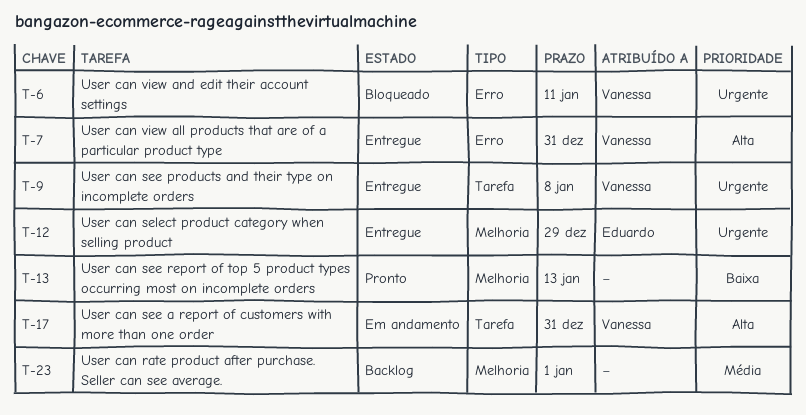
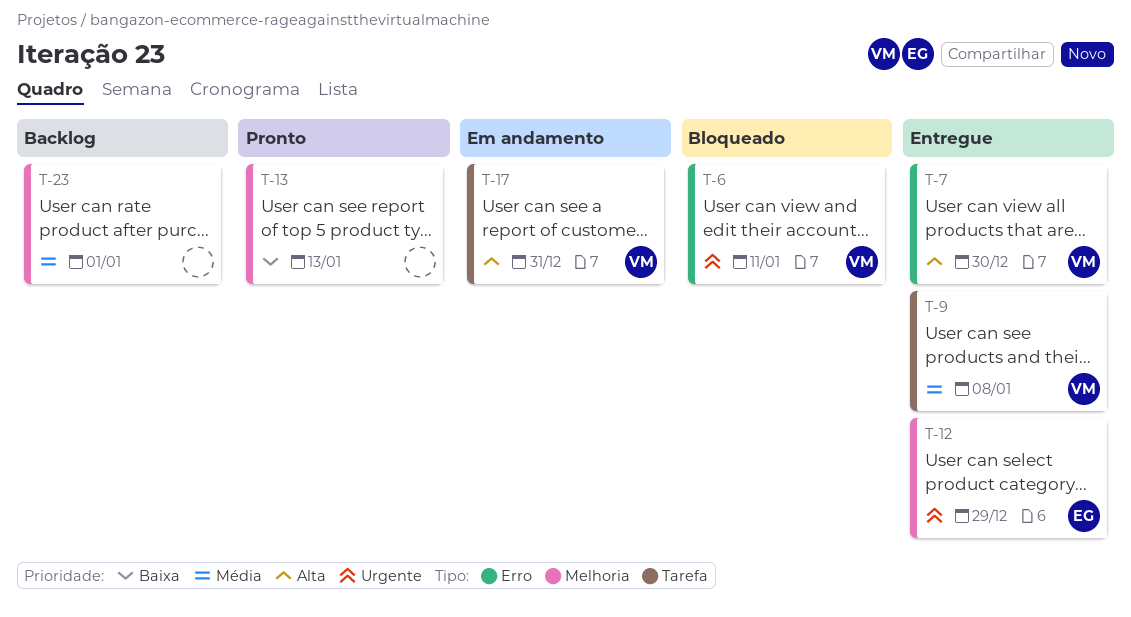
T-7, due: Dec 31 -> Dec 30
T-9, priority: Urgente -> Média

